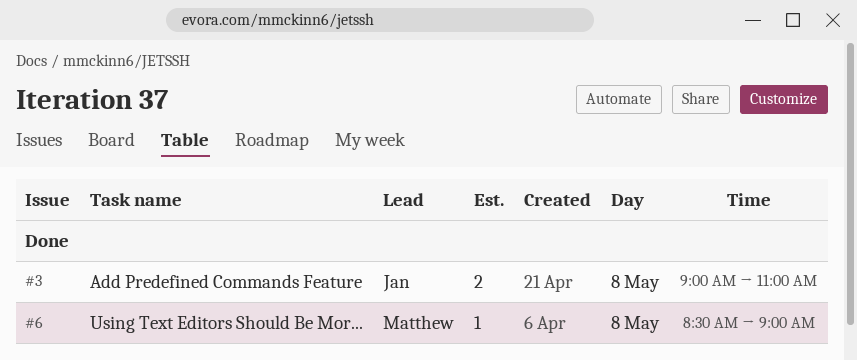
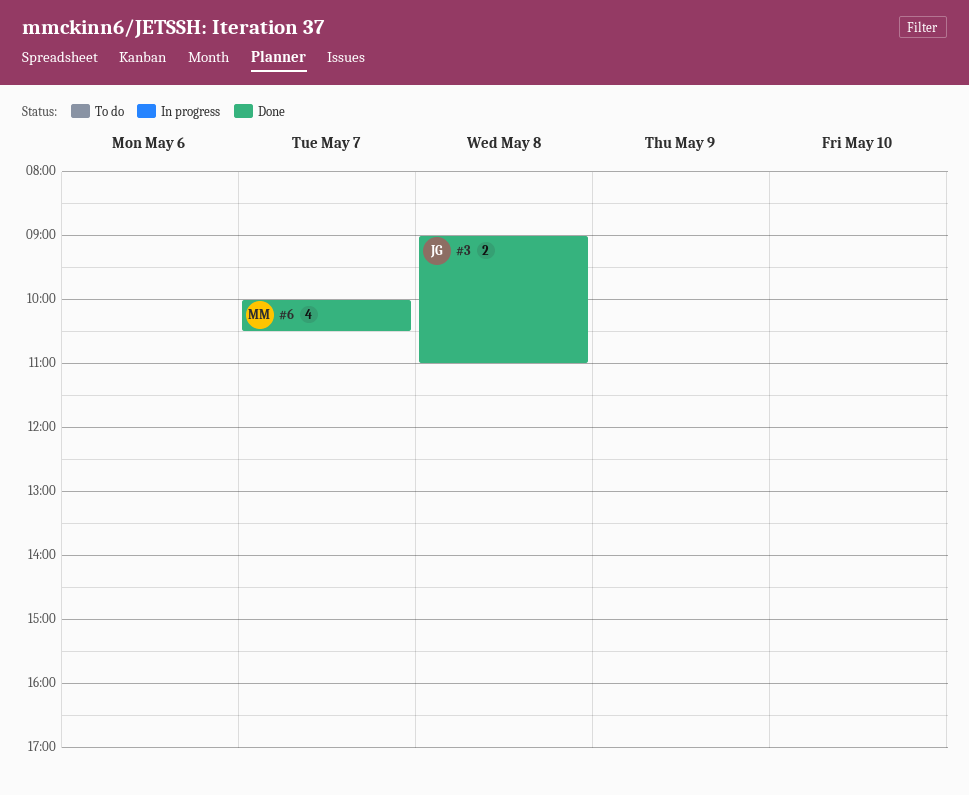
#6, estimate: 1 -> 4
#6, day: May 8 -> May 7
#6, begins: 08:30 -> 10:00
#6, ends: 09:00 -> 10:30

